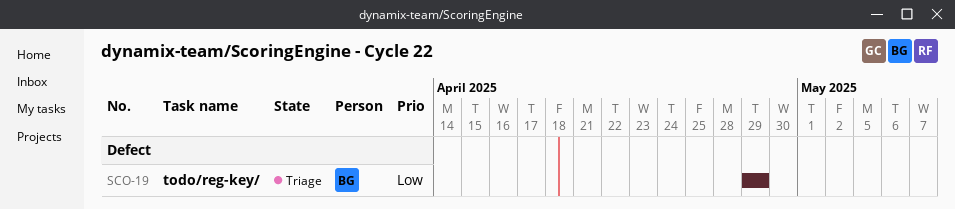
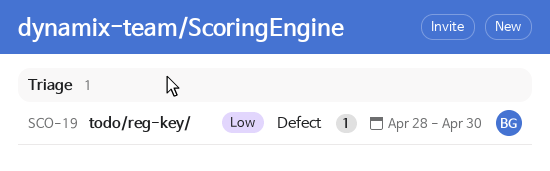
SCO-19, start: Apr 29 -> Apr 28
SCO-19, due: Apr 29 -> Apr 30

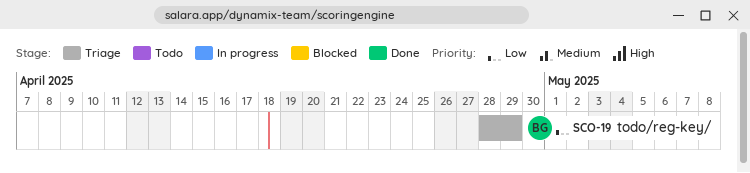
SCO-19, due: Apr 30 -> Apr 29

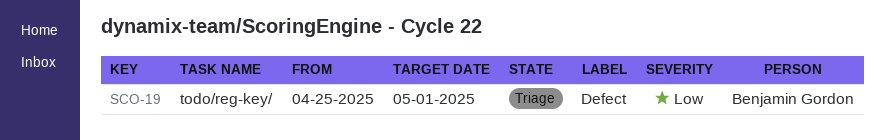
SCO-19, start: Apr 28 -> Apr 25
SCO-19, due: Apr 29 -> May 1

